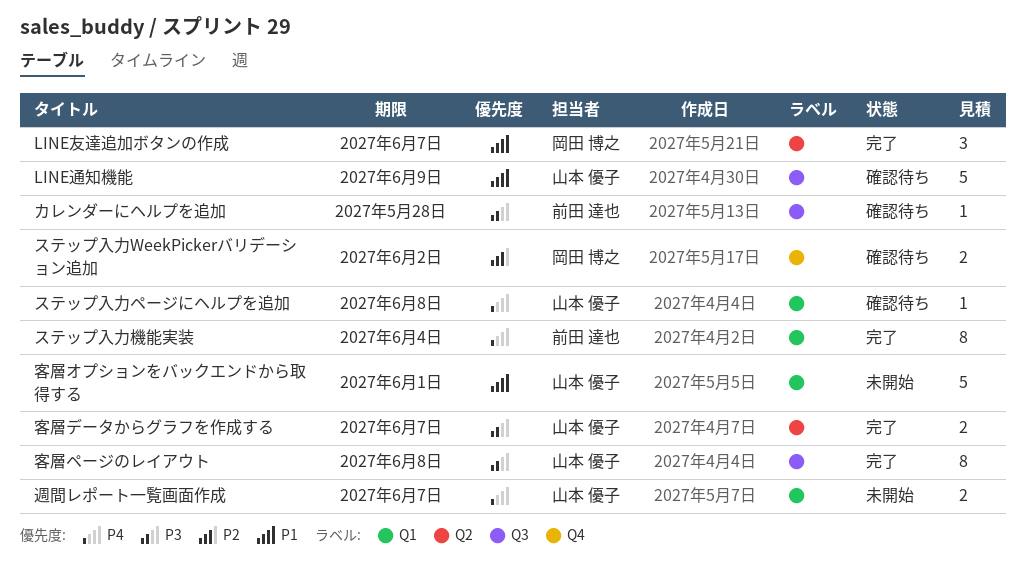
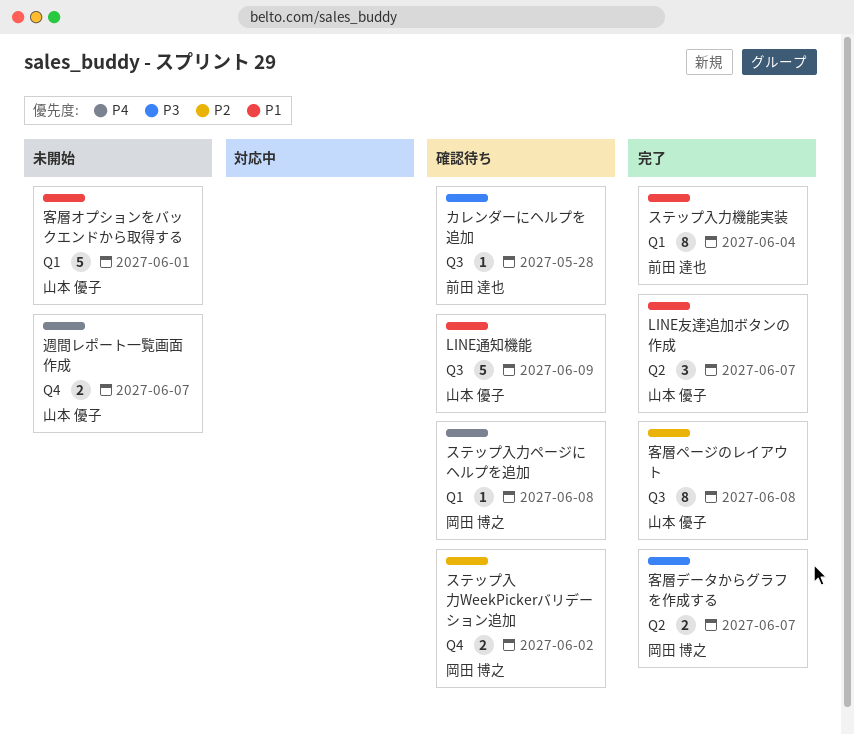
LINE友達追加ボタンの作成, owner: 岡田 博之 -> 山本 優子
ステップ入力ページにヘルプを追加, owner: 山本 優子 -> 岡田 博之
ステップ入力機能実装, priority: P4 -> P1
客層データからグラフを作成する, owner: 山本 優子 -> 岡田 博之
客層ページのレイアウト, priority: P3 -> P2
週間レポート一覧画面作成, label: Q1 -> Q4

